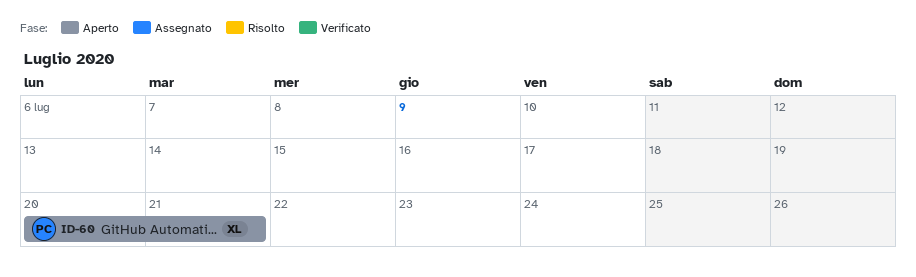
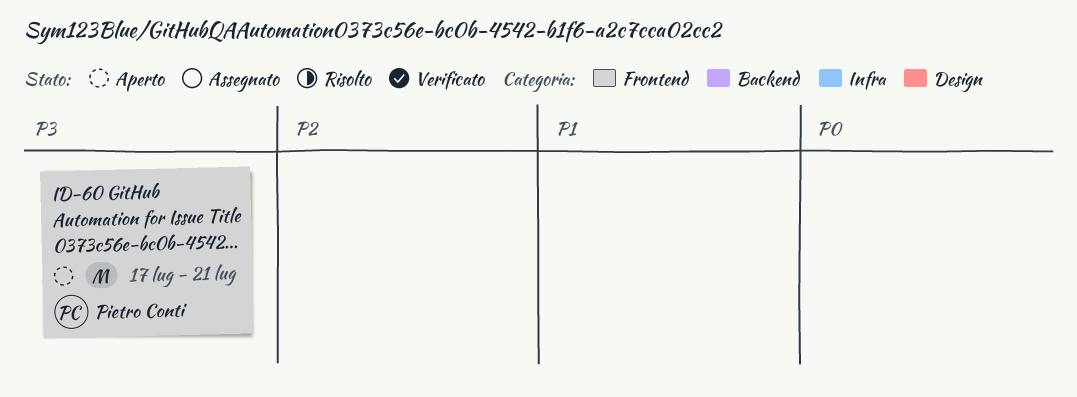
ID-60, estimate: XL -> M
ID-60, start: Jul 20 -> Jul 17

